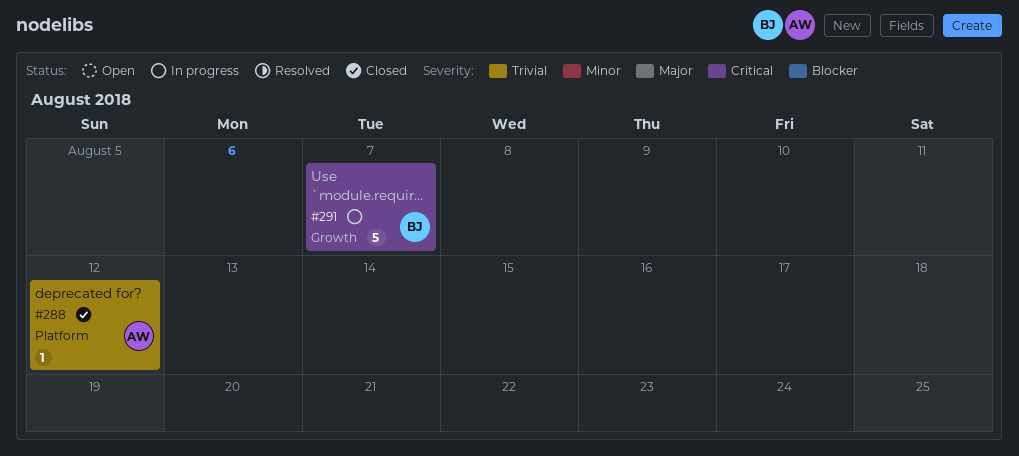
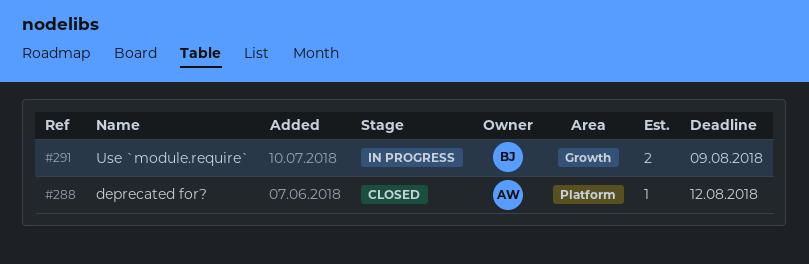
#291, estimate: 5 -> 2
#291, due: Aug 7 -> Aug 9

